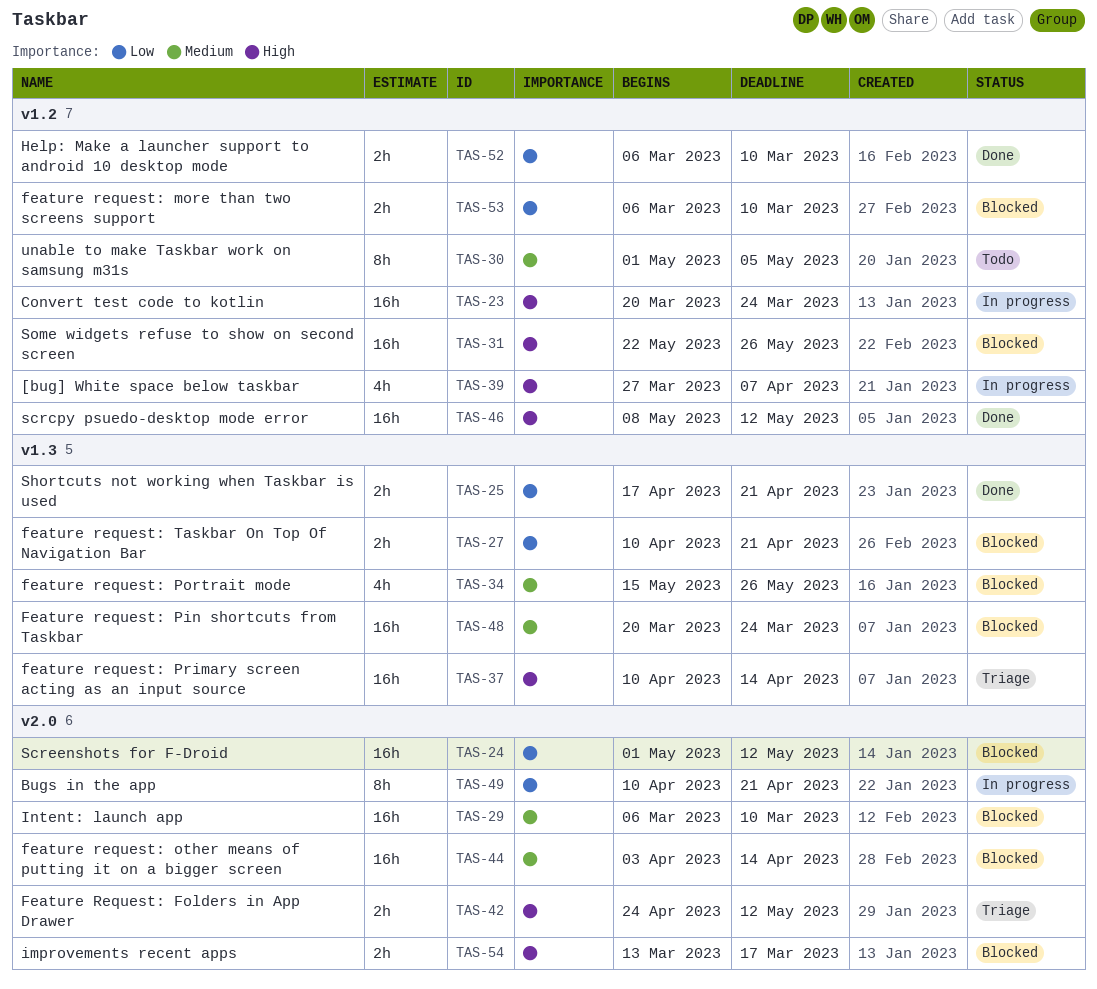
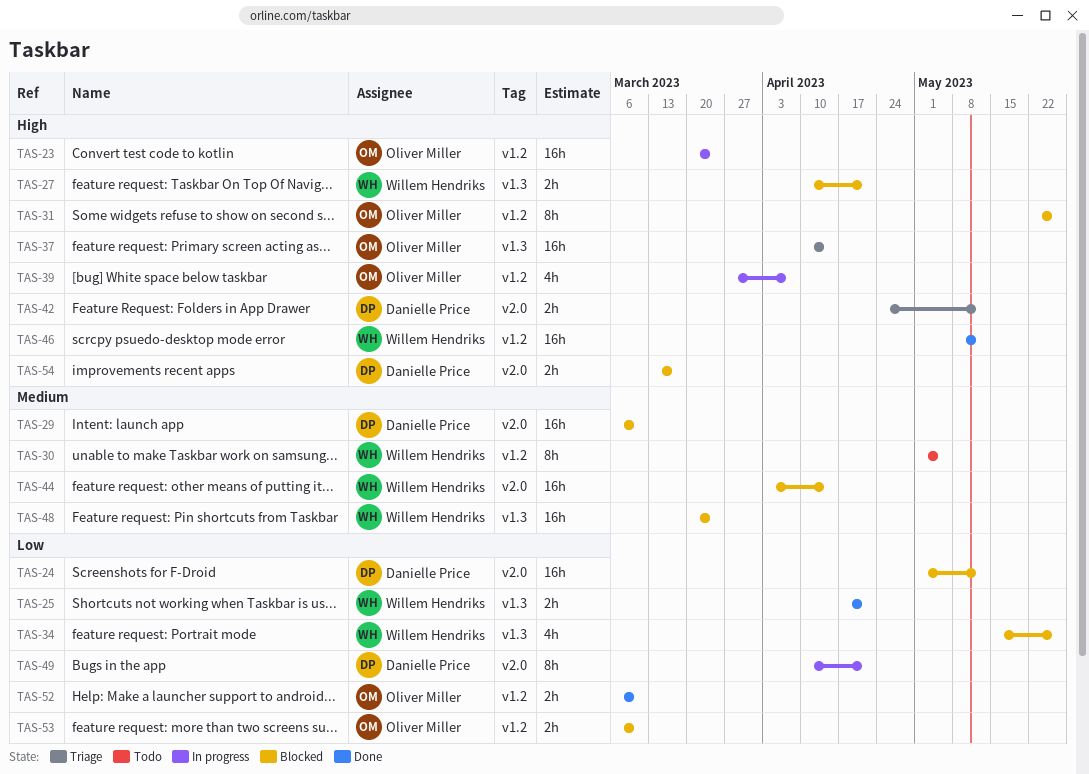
TAS-27, priority: Low -> High
TAS-31, estimate: 16h -> 8h
TAS-34, priority: Medium -> Low

